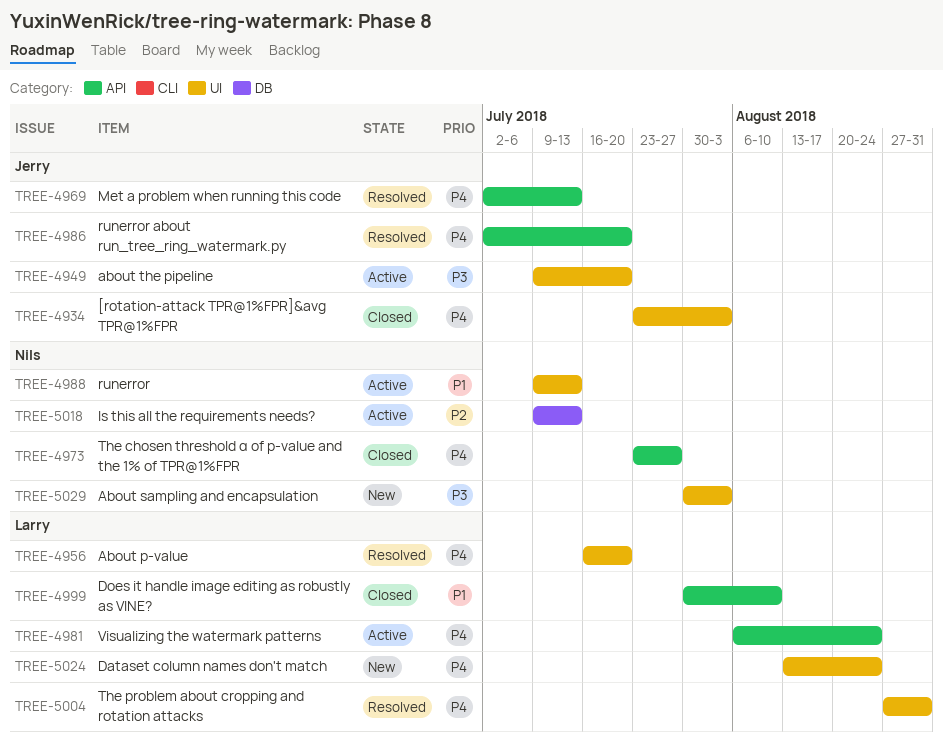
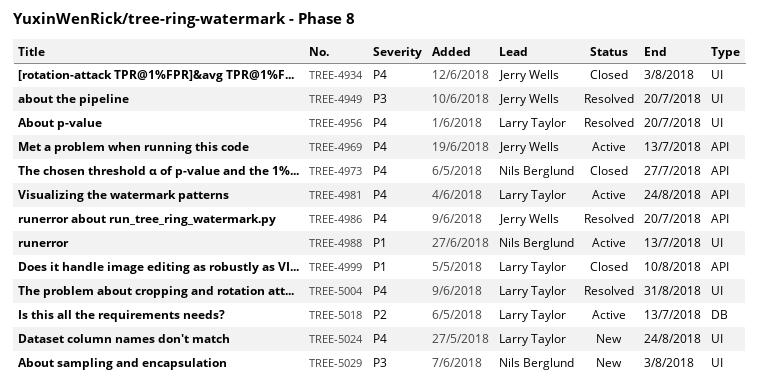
TREE-4949, status: Active -> Resolved
TREE-4969, status: Resolved -> Active
TREE-5018, owner: Nils Berglund -> Larry Taylor

